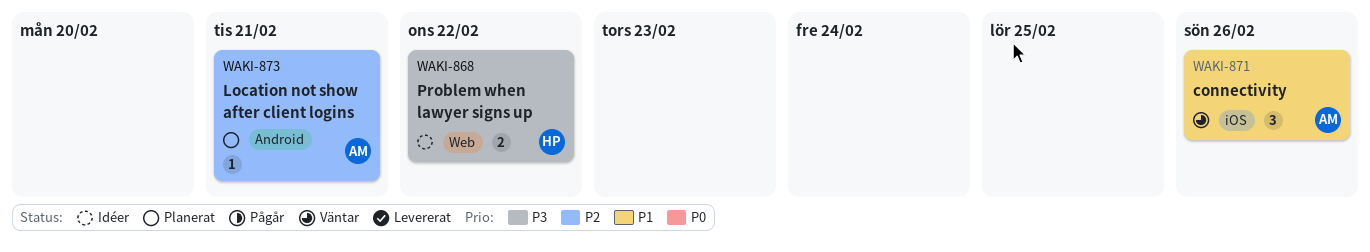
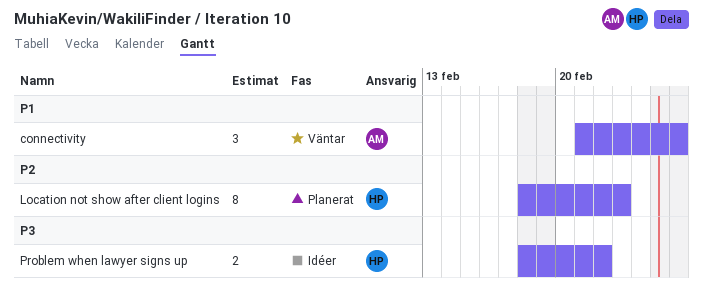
Location not show after client logins, owner: AM -> HP
Location not show after client logins, estimate: 1 -> 8
Location not show after client logins, due: Feb 21 -> Feb 23

